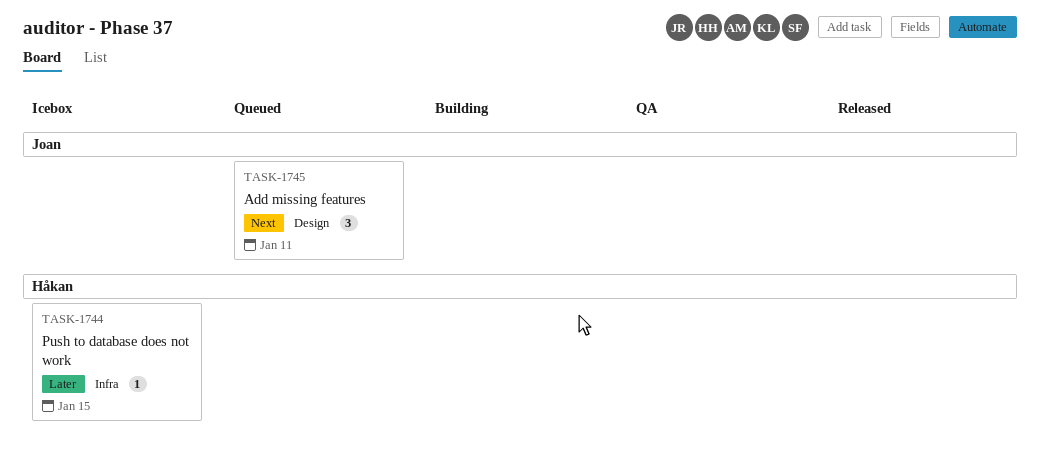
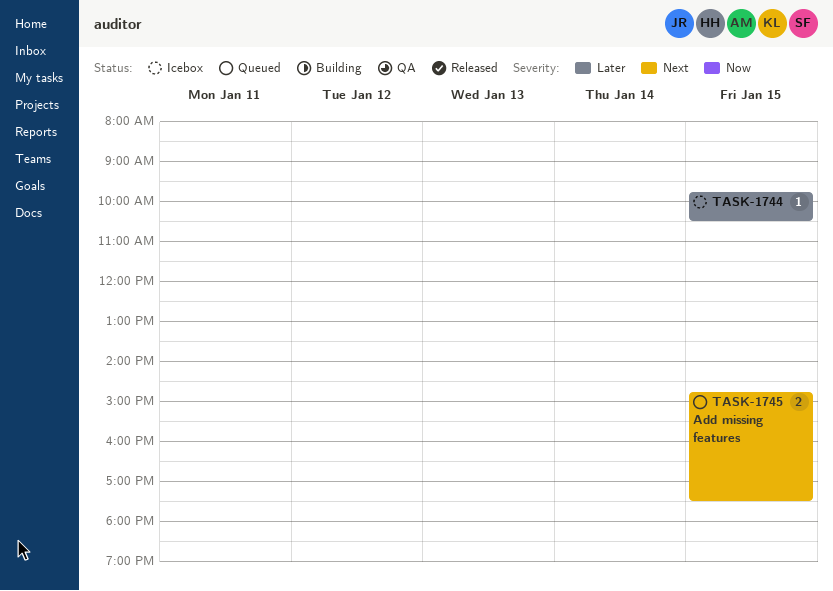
TASK-1745, estimate: 3 -> 2
TASK-1745, day: Jan 11 -> Jan 15

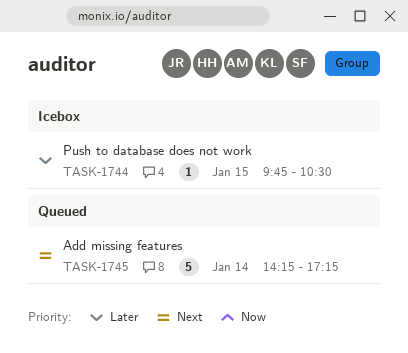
TASK-1745, estimate: 2 -> 5
TASK-1745, day: Jan 15 -> Jan 14
TASK-1745, begins: 14:45 -> 14:15
TASK-1745, ends: 17:30 -> 17:15

